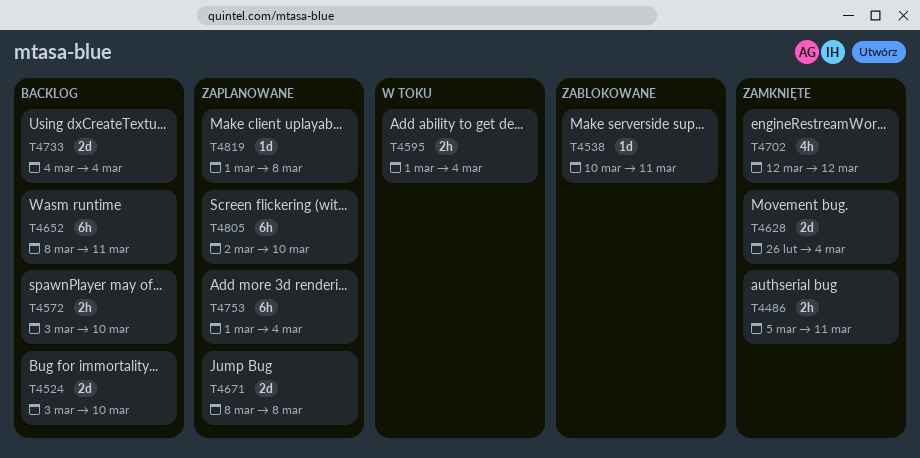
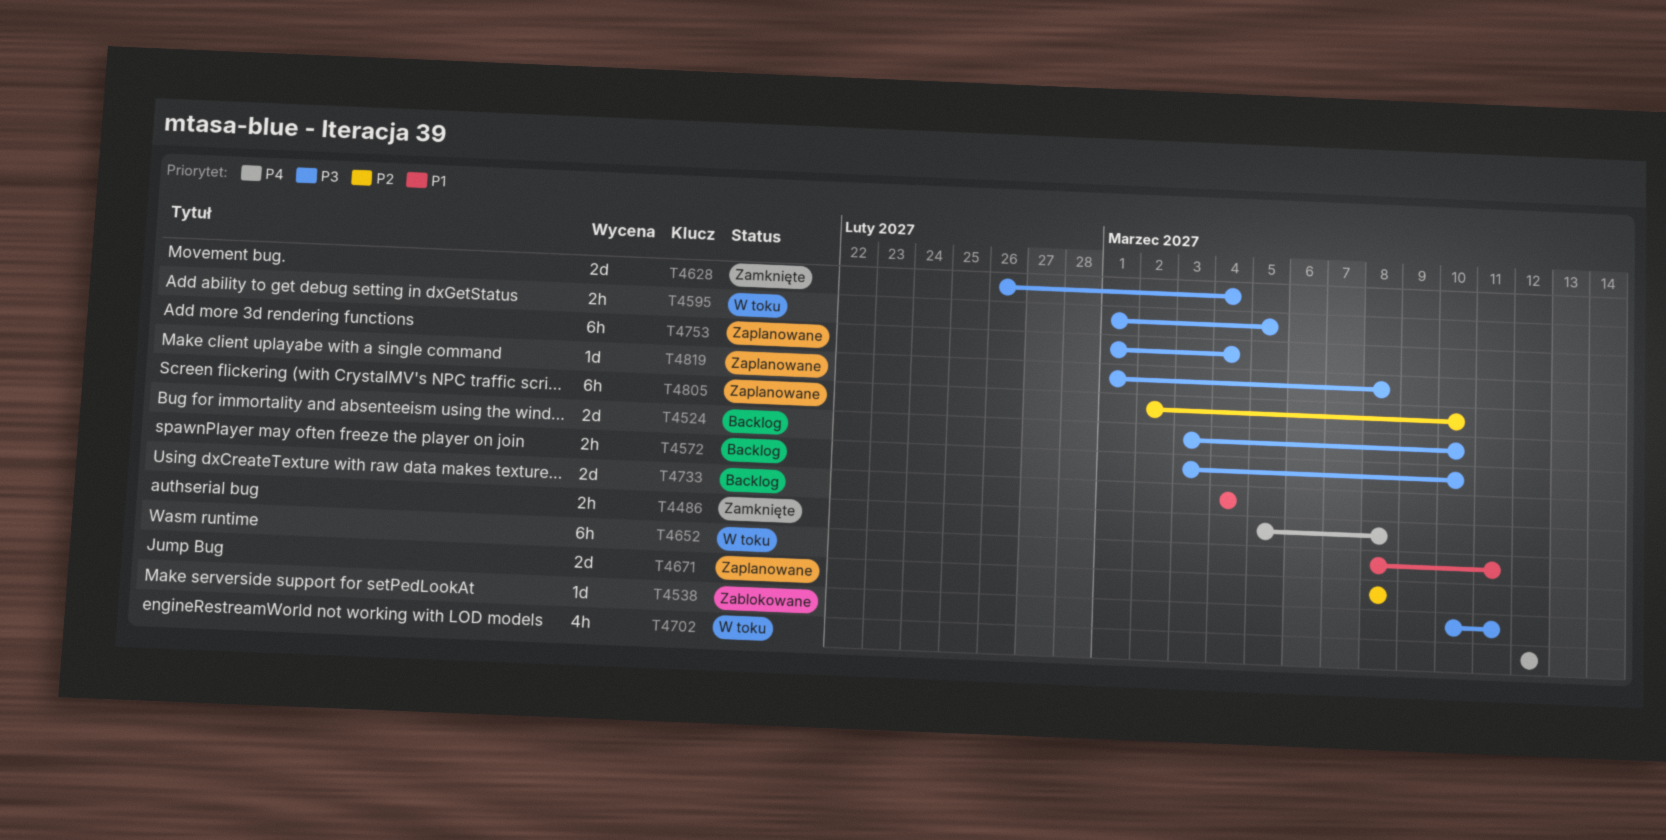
T4486, due: Mar 11 -> Mar 8
T4595, due: Mar 4 -> Mar 5
T4652, status: Backlog -> W toku
T4702, status: Zamknięte -> W toku

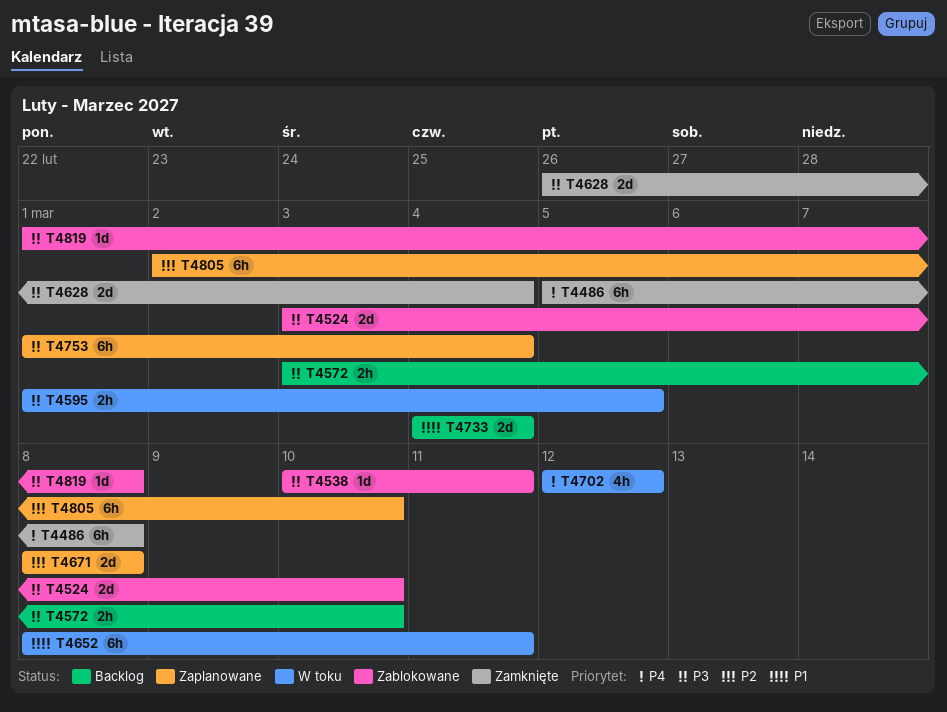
T4486, estimate: 2h -> 6h
T4524, status: Backlog -> Zablokowane
T4819, status: Zaplanowane -> Zablokowane

